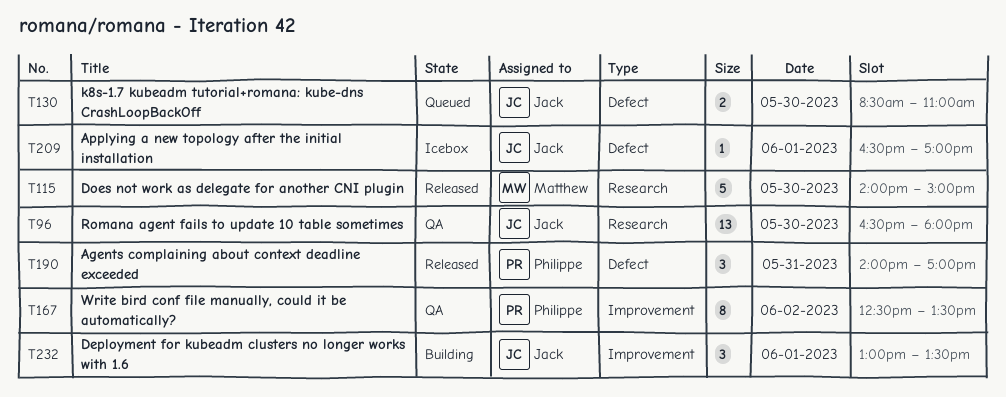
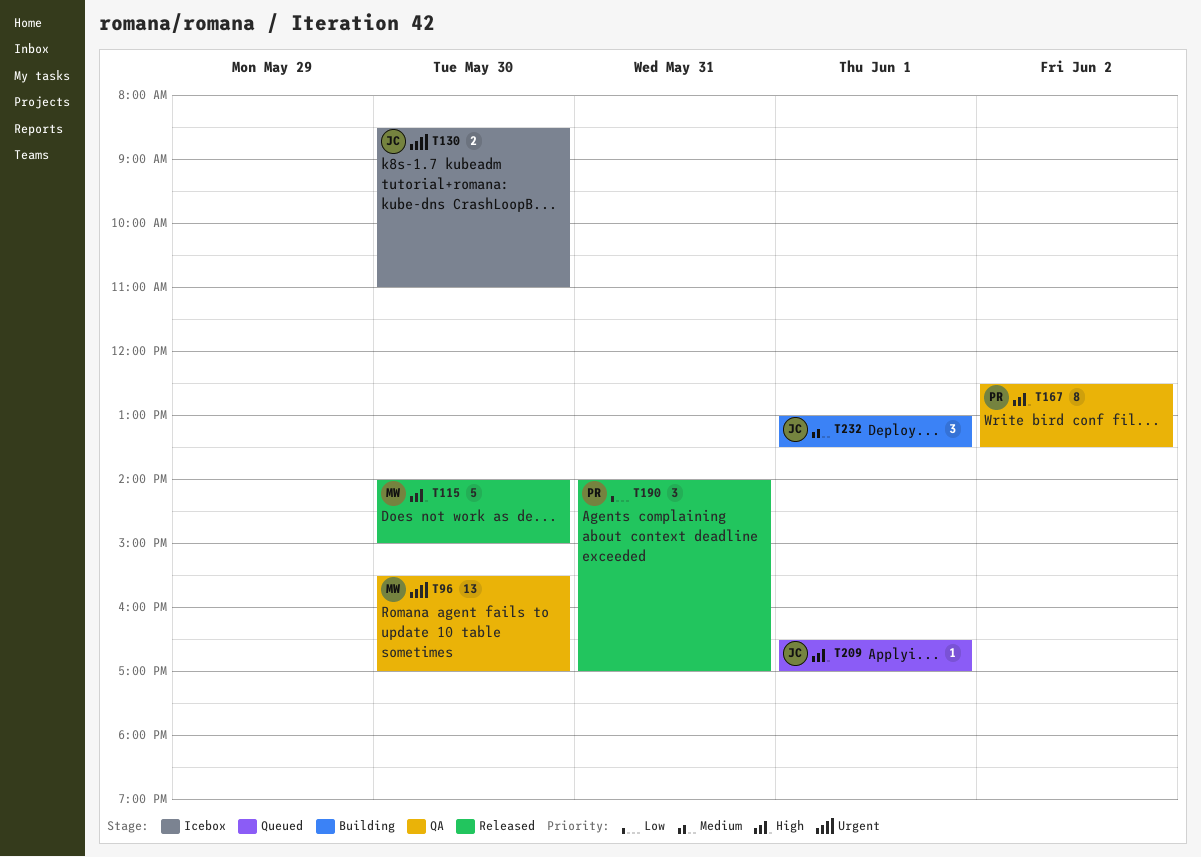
T96, owner: Jack -> Matthew
T96, begins: 16:30 -> 15:30
T96, ends: 18:00 -> 17:00
T130, status: Queued -> Icebox
T209, status: Icebox -> Queued

